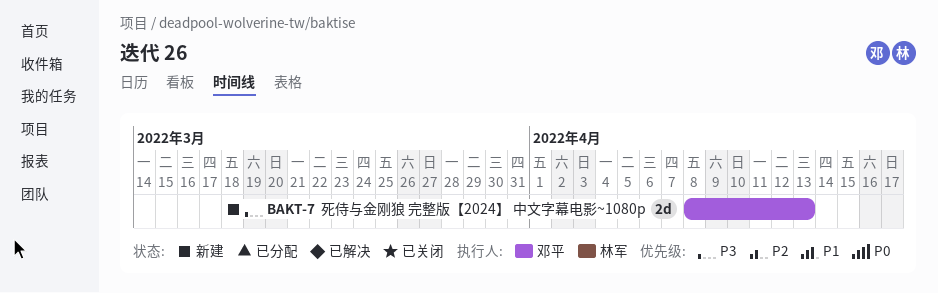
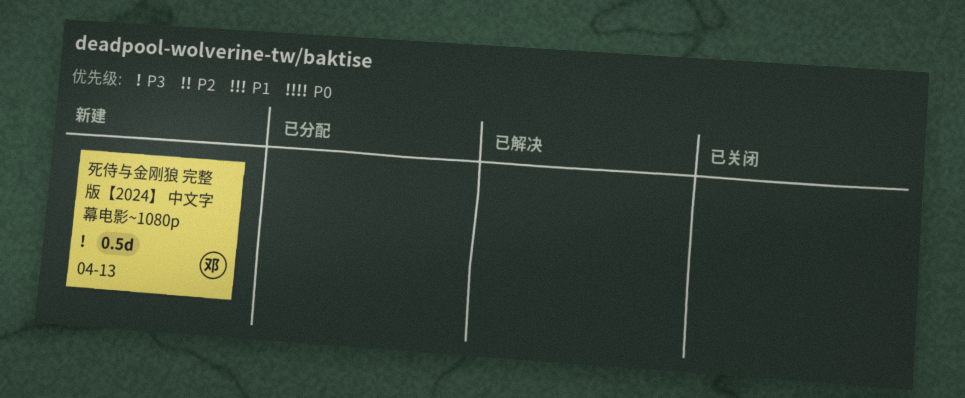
死侍与金刚狼 完整版【2024】 中文字幕电影~1080p, estimate: 2d -> 0.5d

